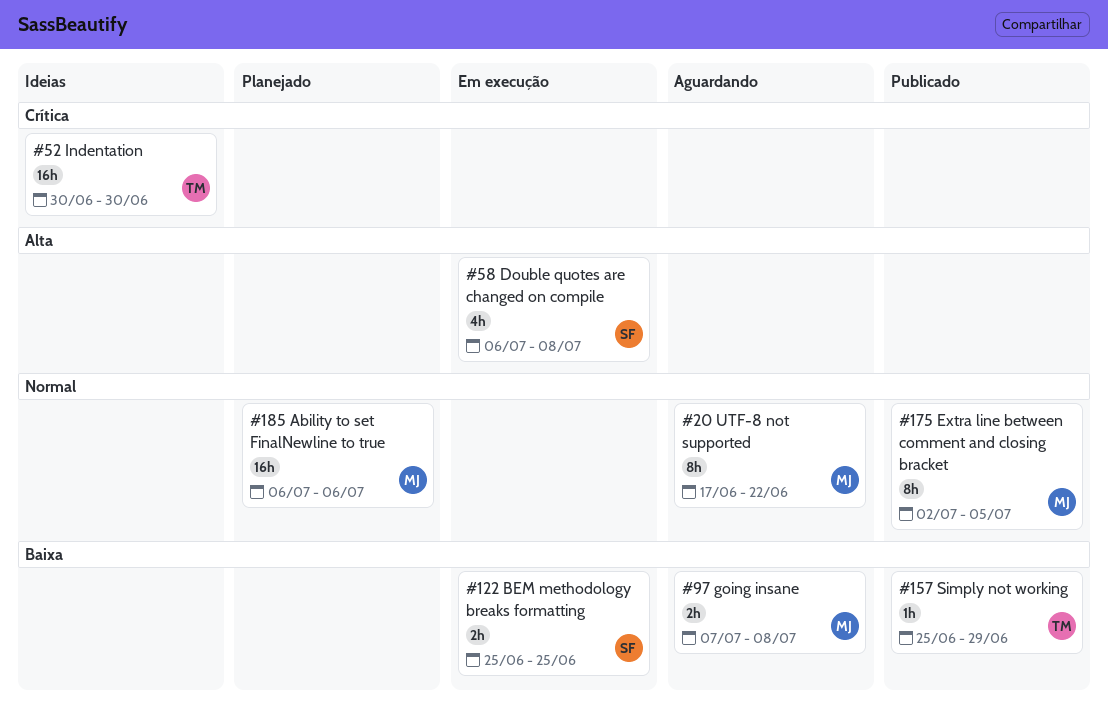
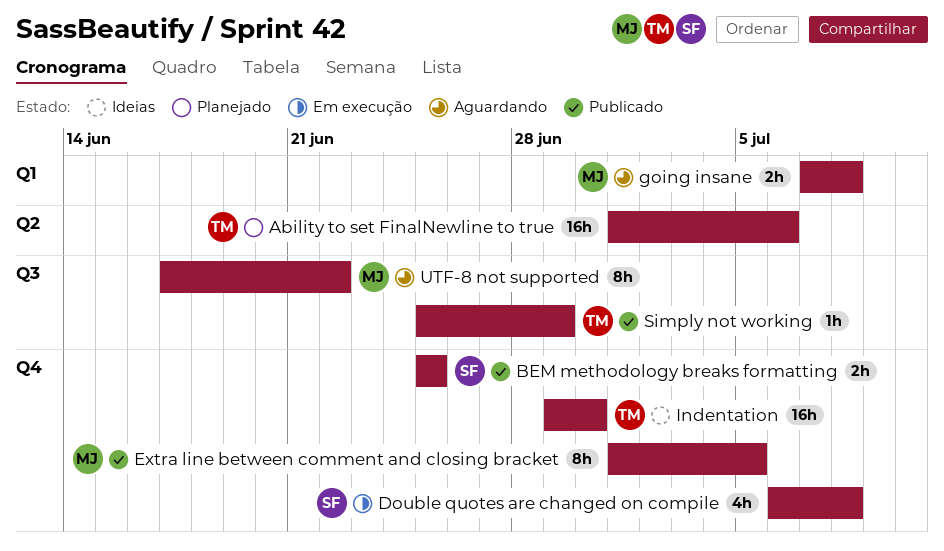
Ability to set FinalNewline to true, owner: MJ -> TM
Ability to set FinalNewline to true, start: Jul 6 -> Jul 1
BEM methodology breaks formatting, status: Em execução -> Publicado
Extra line between comment and closing bracket, start: Jul 2 -> Jul 1
Indentation, start: Jun 30 -> Jun 29

